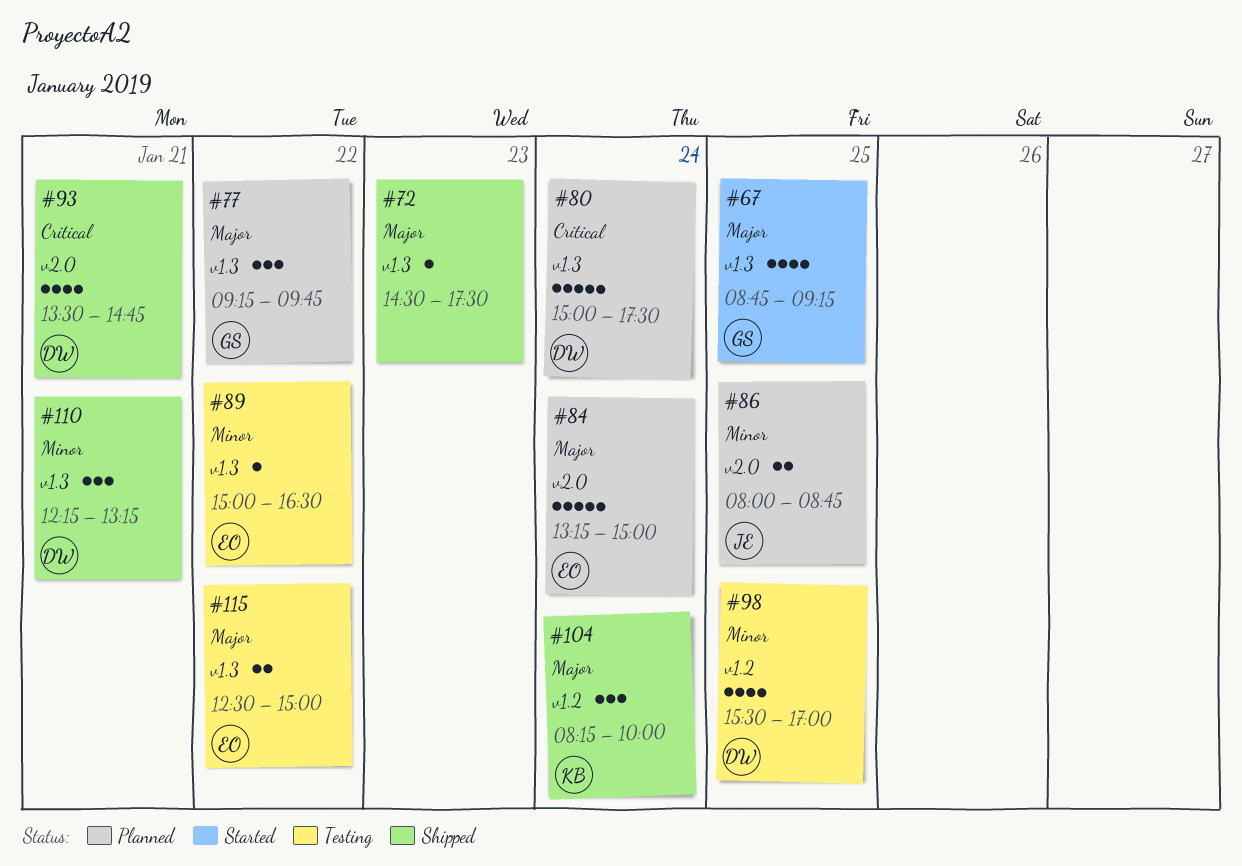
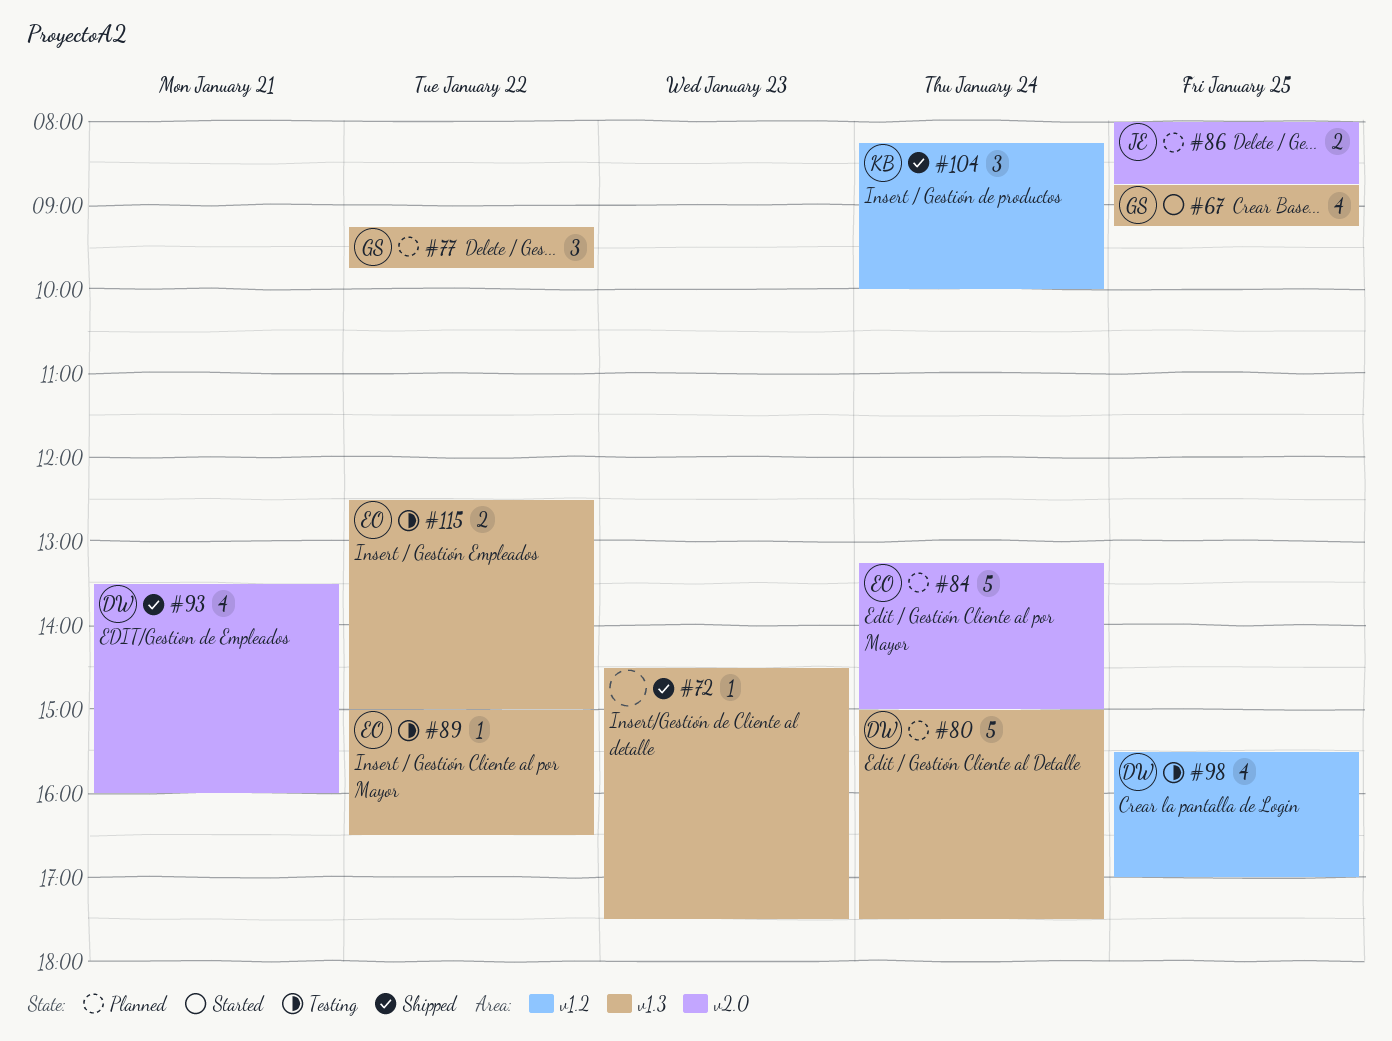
#93, ends: 14:45 -> 16:00
#110: present -> none

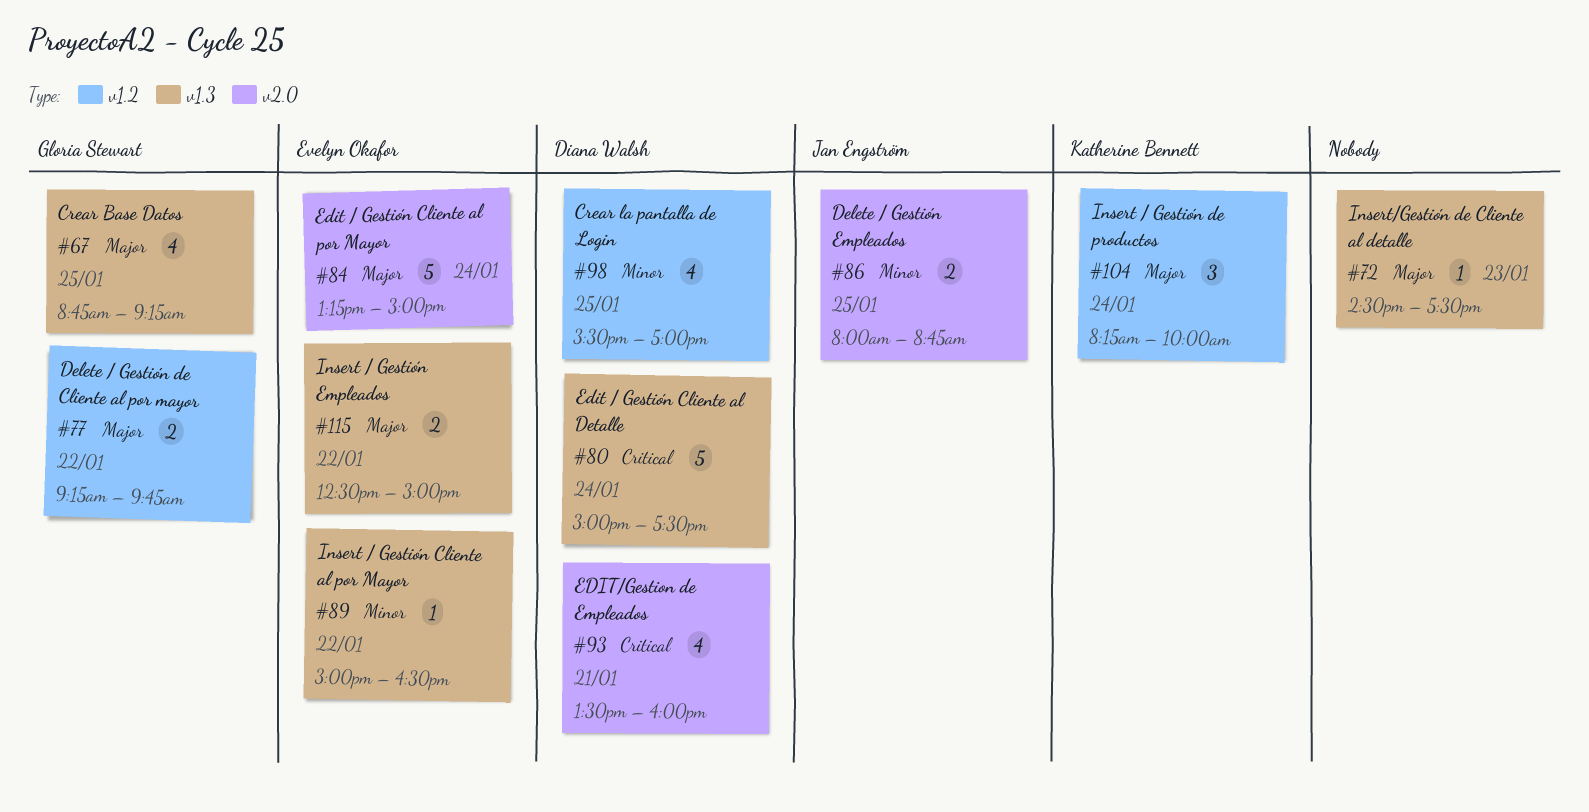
#77, label: v1.3 -> v1.2
#77, estimate: 3 -> 2

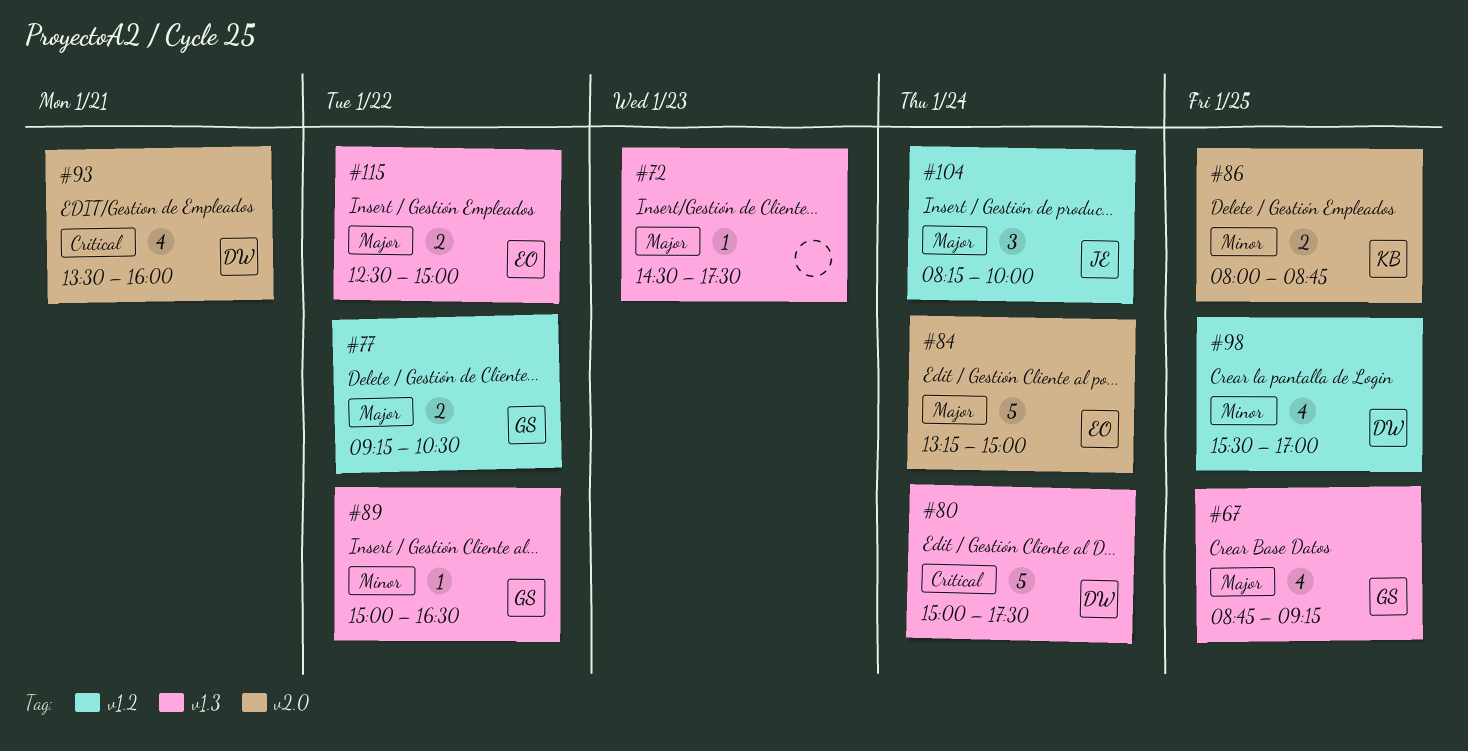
#77, ends: 09:45 -> 10:30
#86, owner: Jan Engström -> Katherine Bennett
#89, owner: Evelyn Okafor -> Gloria Stewart
#104, owner: Katherine Bennett -> Jan Engström

